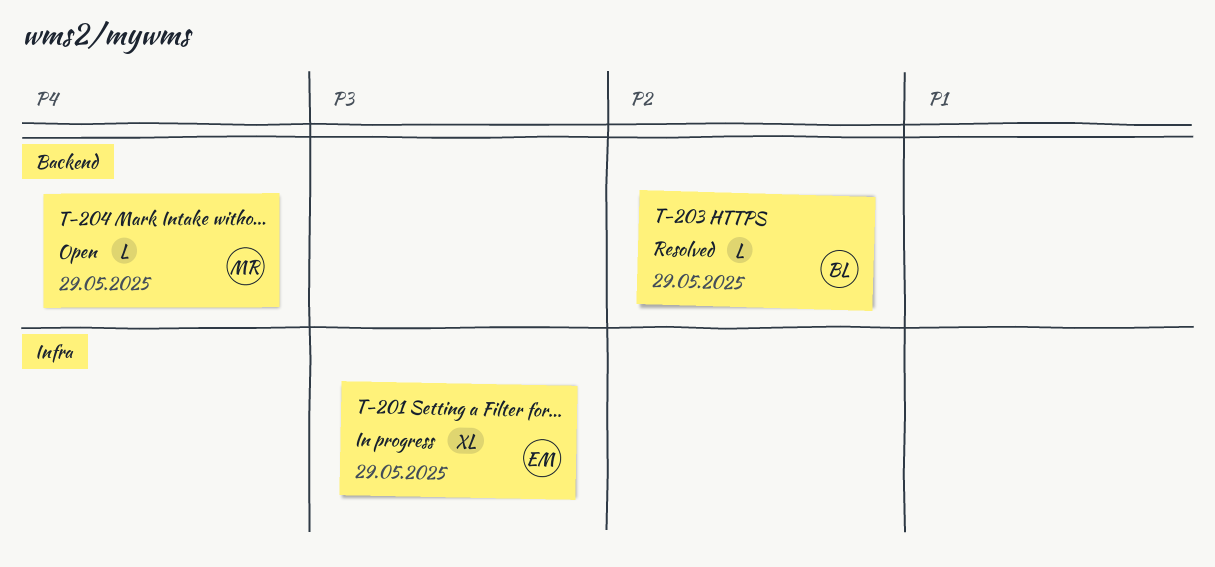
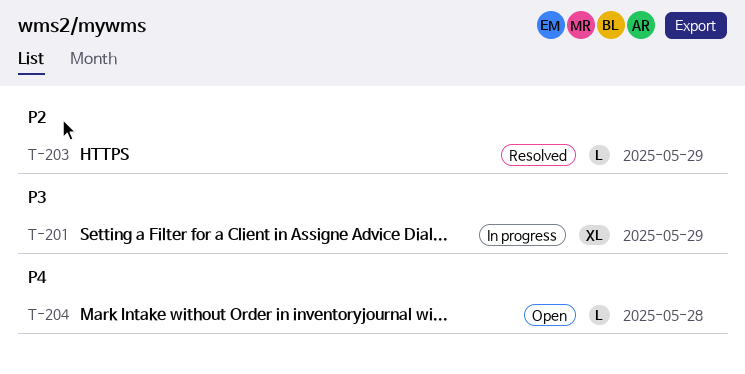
T-204, day: May 29 -> May 28

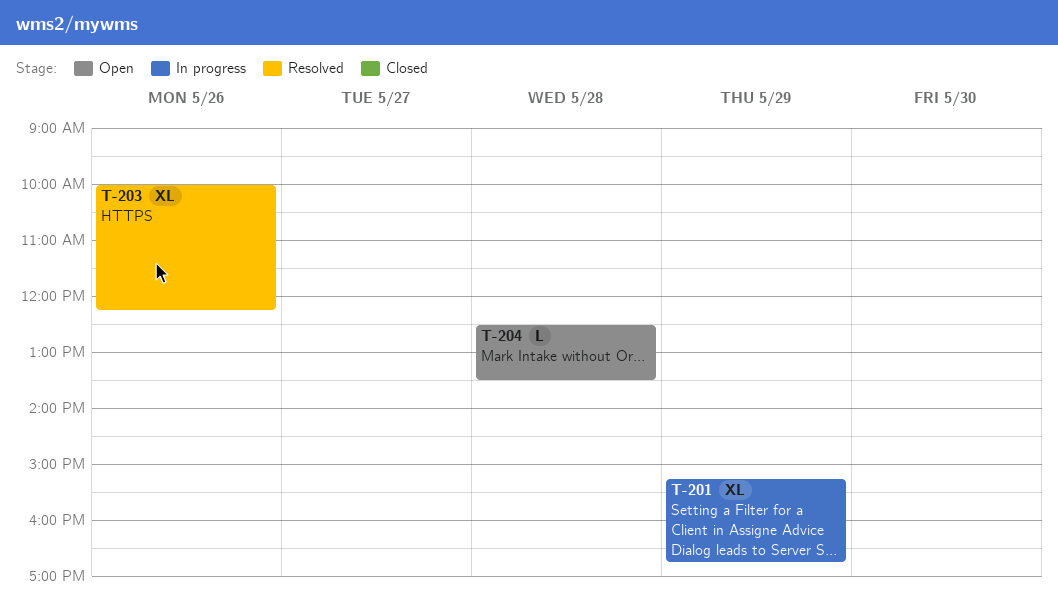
T-203, estimate: L -> XL
T-203, day: May 29 -> May 26

